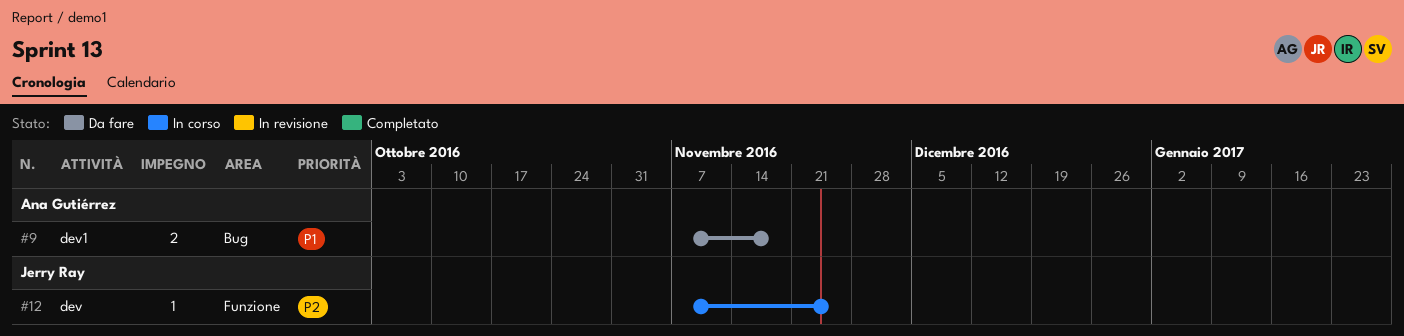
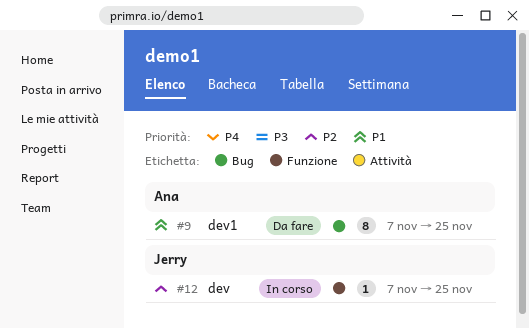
#9, estimate: 2 -> 8
#9, due: Nov 18 -> Nov 25

